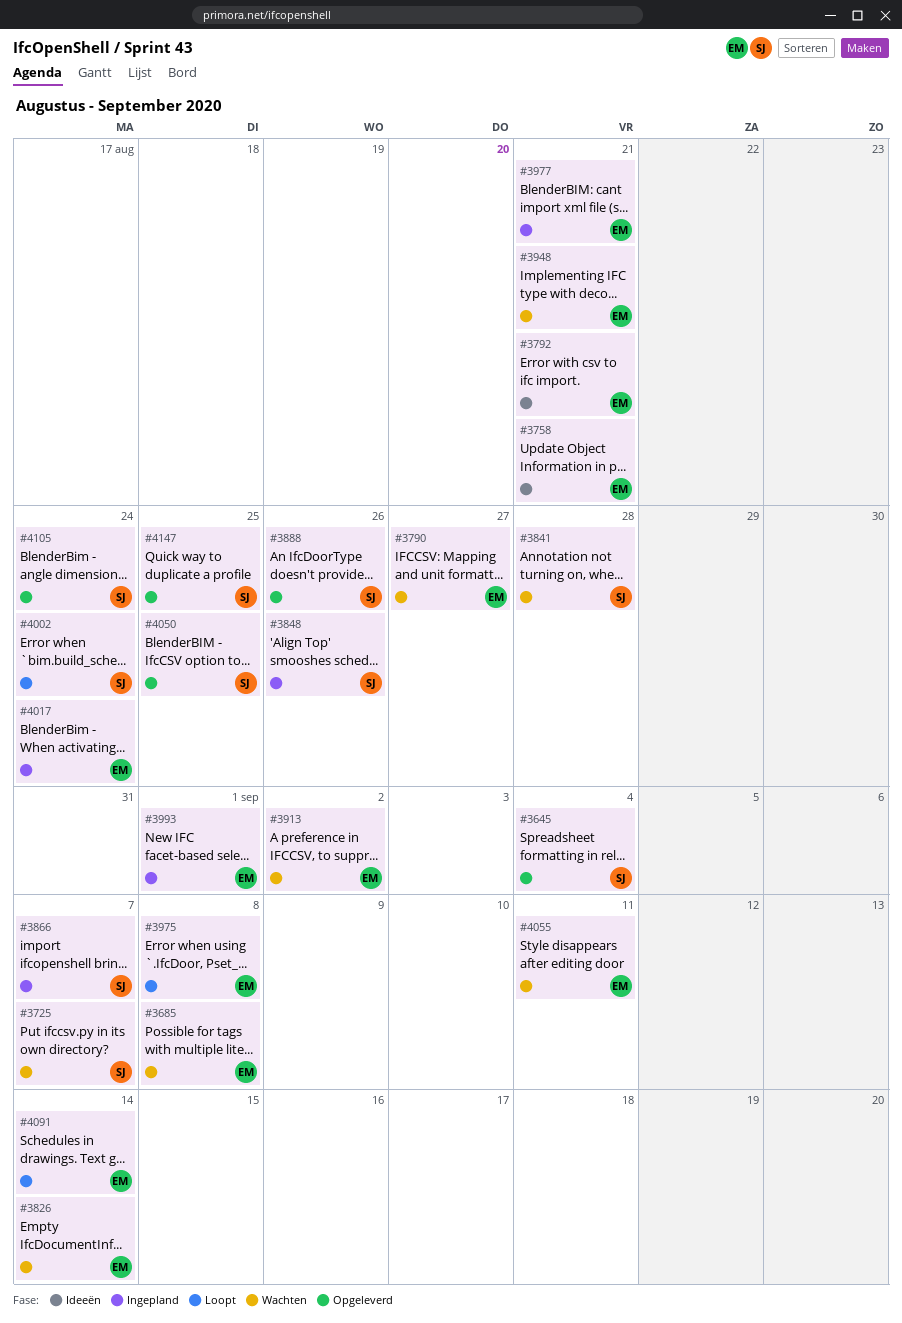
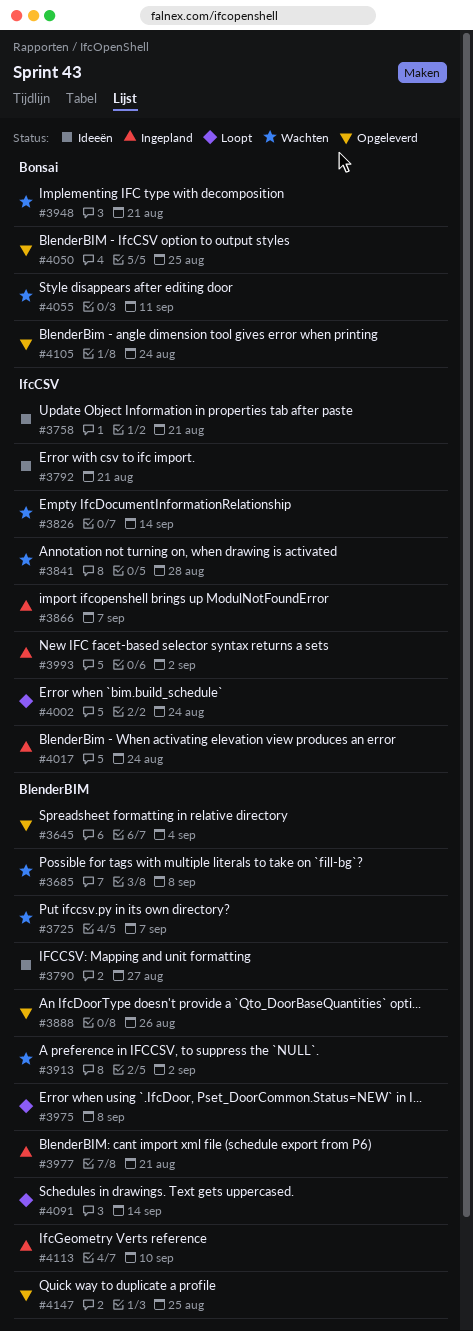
#3790, status: Wachten -> Ideeën
#3848: present -> none
#3993, due: Sep 1 -> Sep 2
#4113: none -> present

